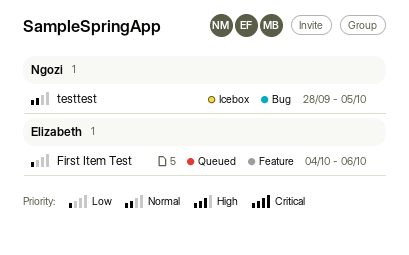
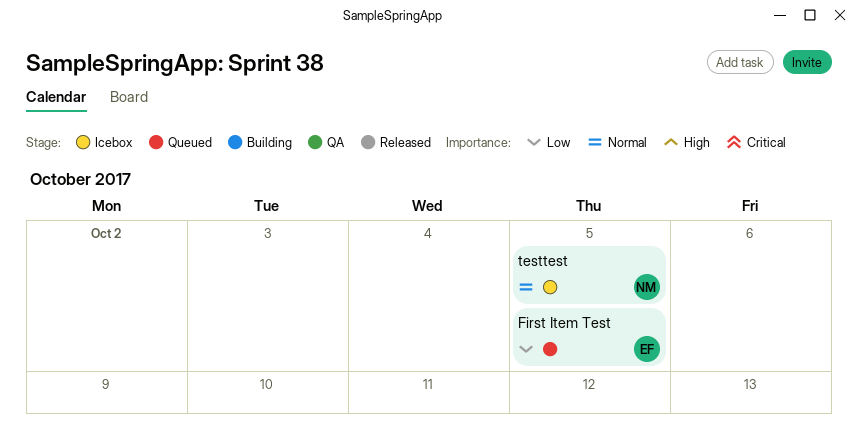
First Item Test, due: Oct 6 -> Oct 5

